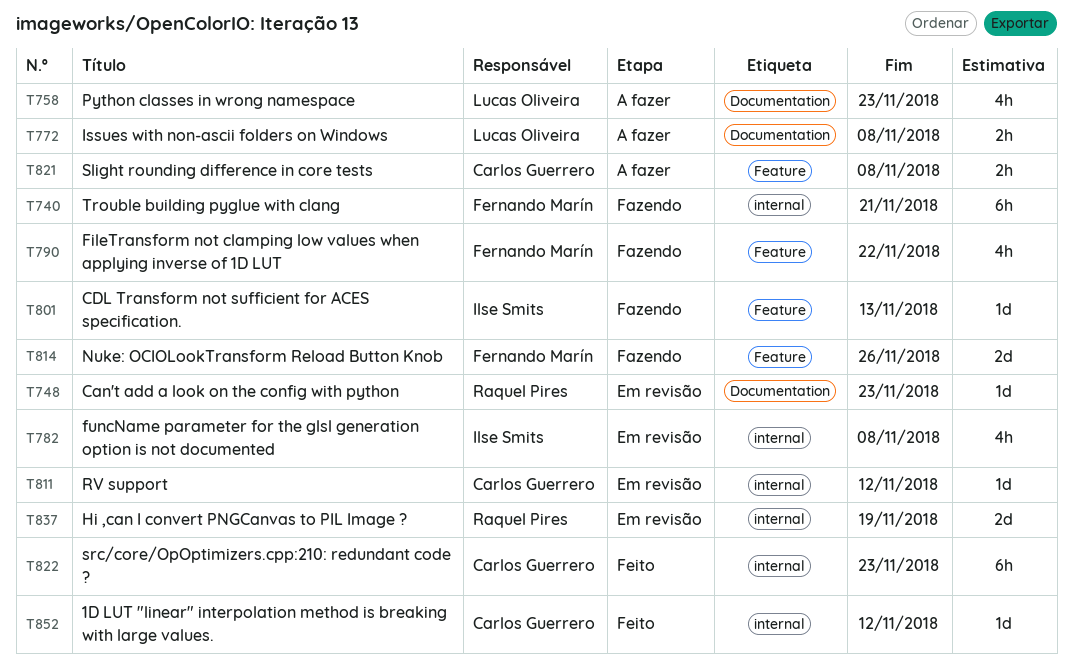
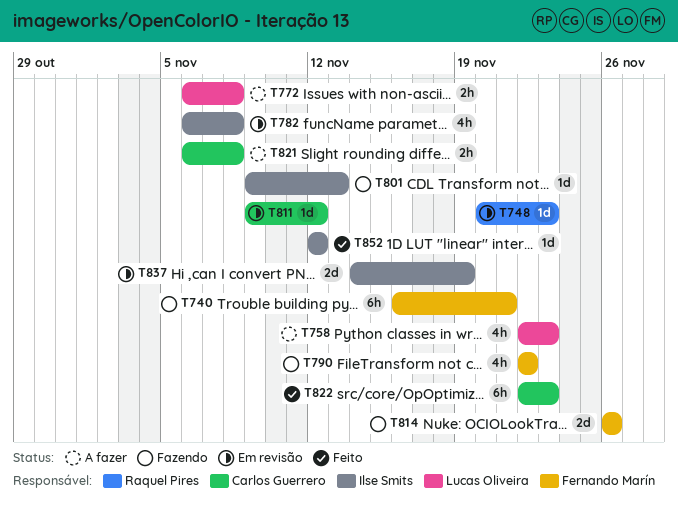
T837, owner: Raquel Pires -> Ilse Smits
T852, owner: Carlos Guerrero -> Ilse Smits

